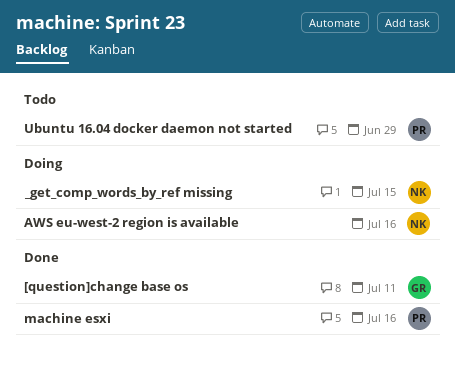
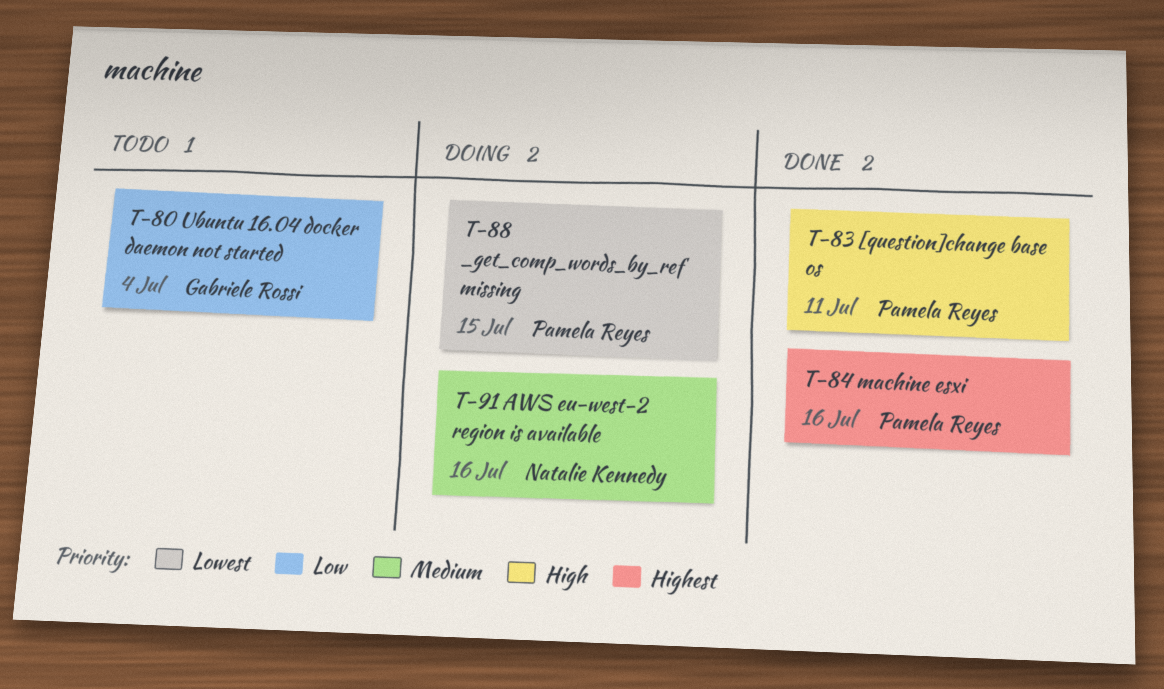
[question]change base os, owner: Gabriele Rossi -> Pamela Reyes
_get_comp_words_by_ref missing, owner: Natalie Kennedy -> Pamela Reyes
Ubuntu 16.04 docker daemon not started, owner: Pamela Reyes -> Gabriele Rossi
Ubuntu 16.04 docker daemon not started, due: Jun 29 -> Jul 4

